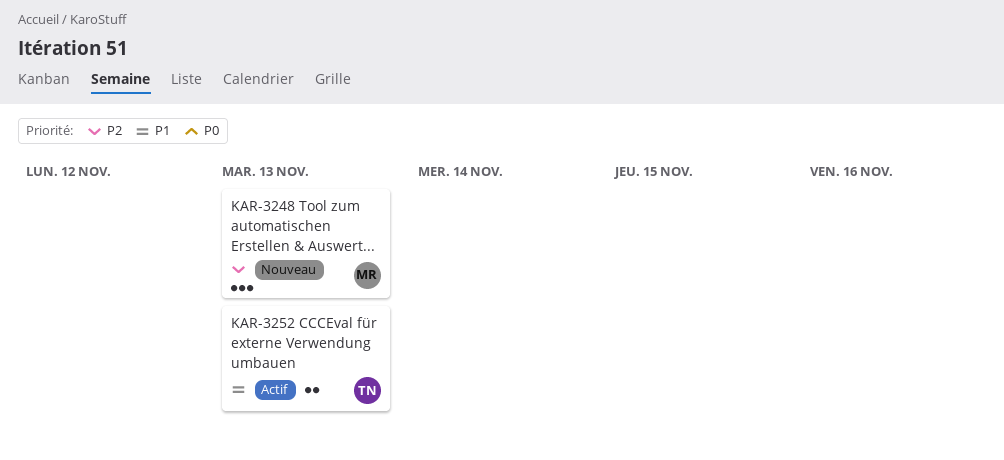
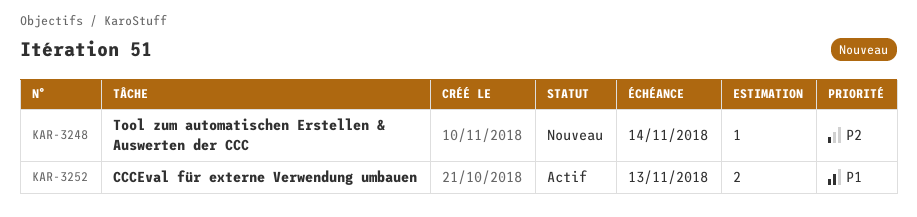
KAR-3248, estimate: 3 -> 1
KAR-3248, due: Nov 13 -> Nov 14

